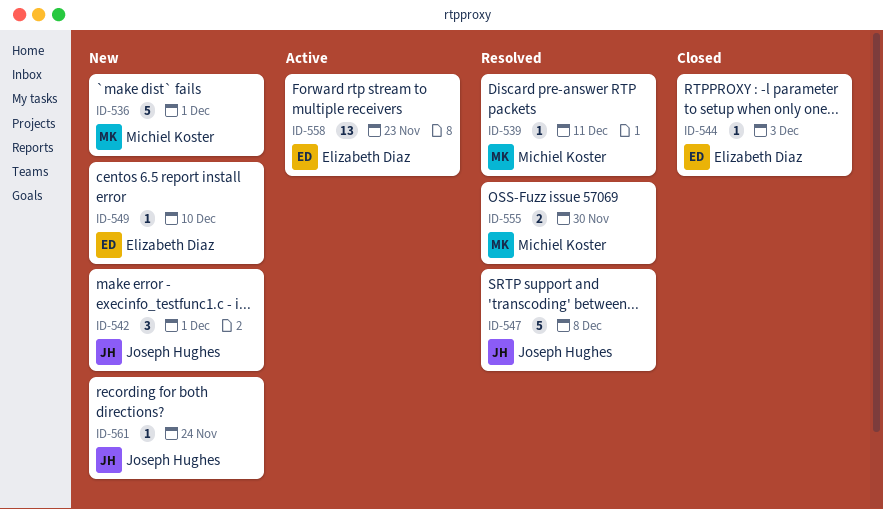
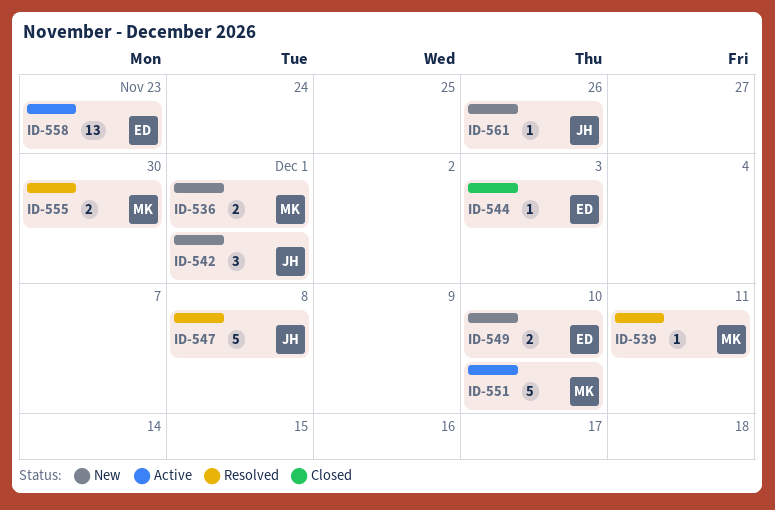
ID-536, estimate: 5 -> 2
ID-549, estimate: 1 -> 2
ID-551: none -> present
ID-561, due: Nov 24 -> Nov 26

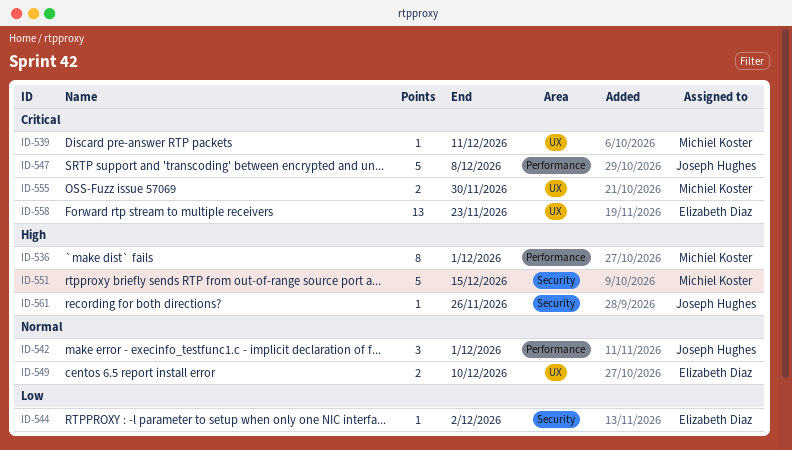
ID-536, estimate: 2 -> 8
ID-544, due: Dec 3 -> Dec 2
ID-551, due: Dec 10 -> Dec 15

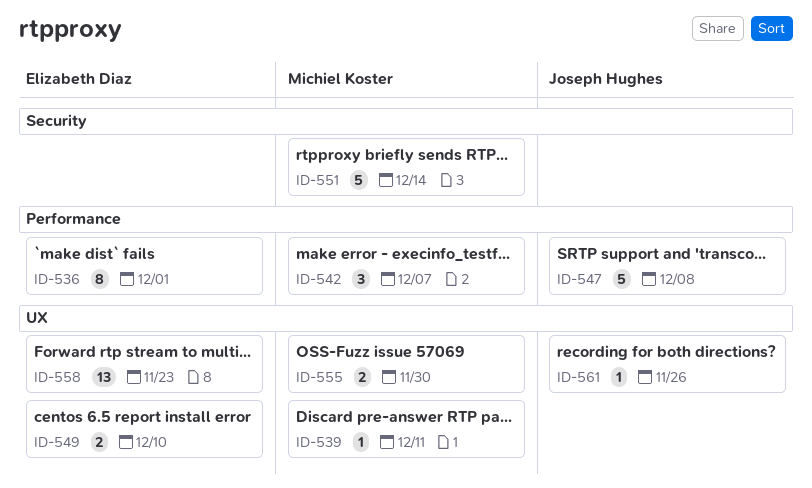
ID-536, owner: Michiel Koster -> Elizabeth Diaz
ID-542, owner: Joseph Hughes -> Michiel Koster
ID-542, due: Dec 1 -> Dec 7
ID-544: present -> none
ID-551, due: Dec 15 -> Dec 14
ID-561, label: Security -> UX

